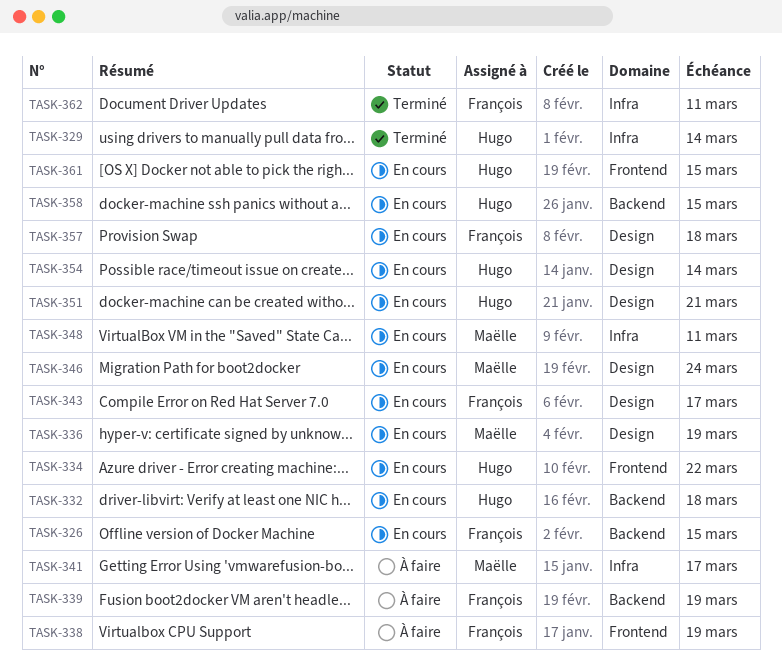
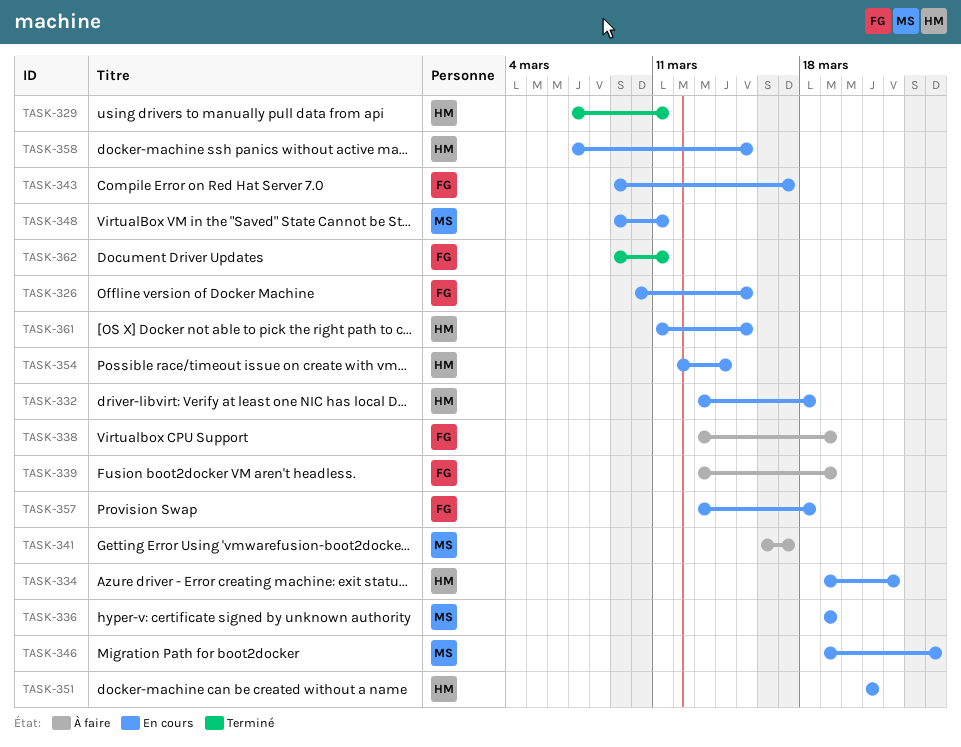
TASK-329, due: Mar 14 -> Mar 11

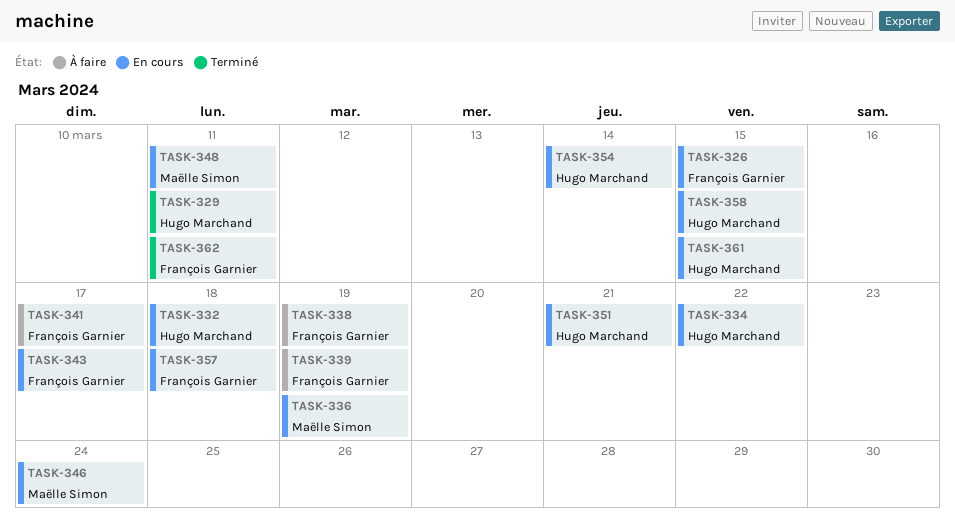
TASK-341, owner: Maëlle Simon -> François Garnier

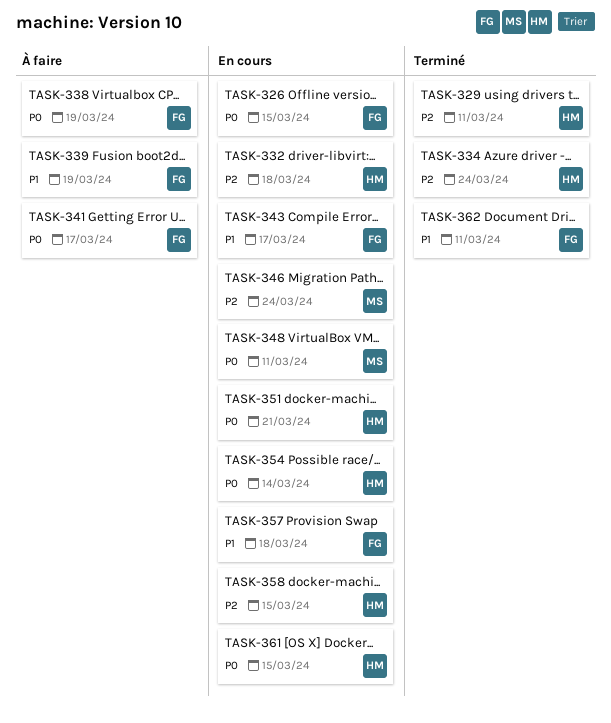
TASK-334, status: En cours -> Terminé
TASK-334, due: Mar 22 -> Mar 24
TASK-336: present -> none

